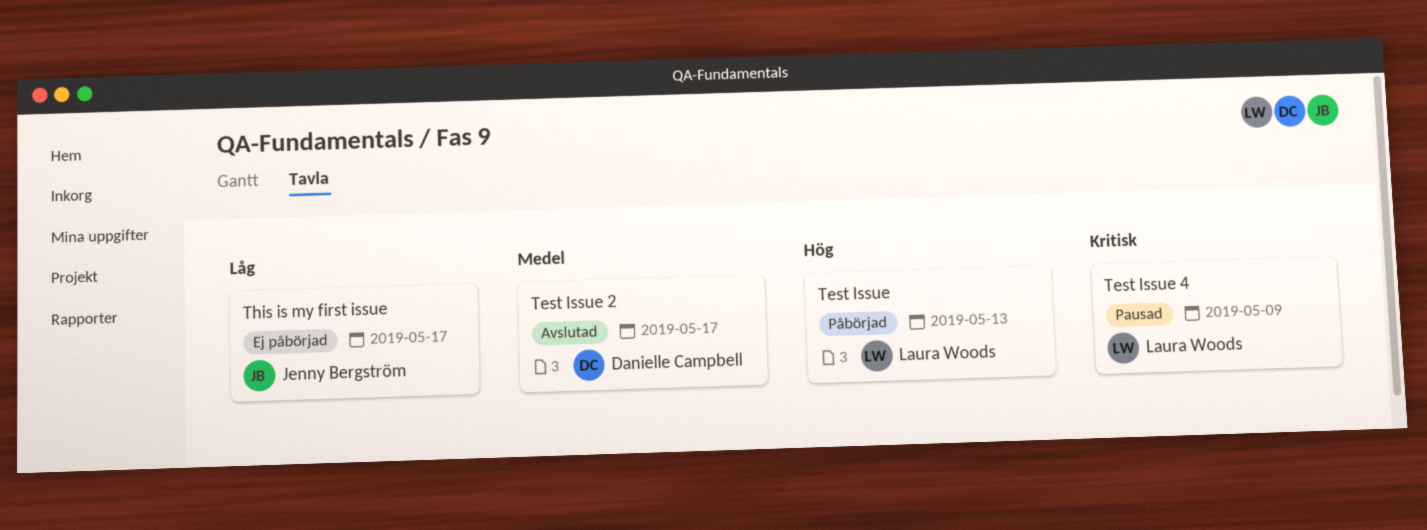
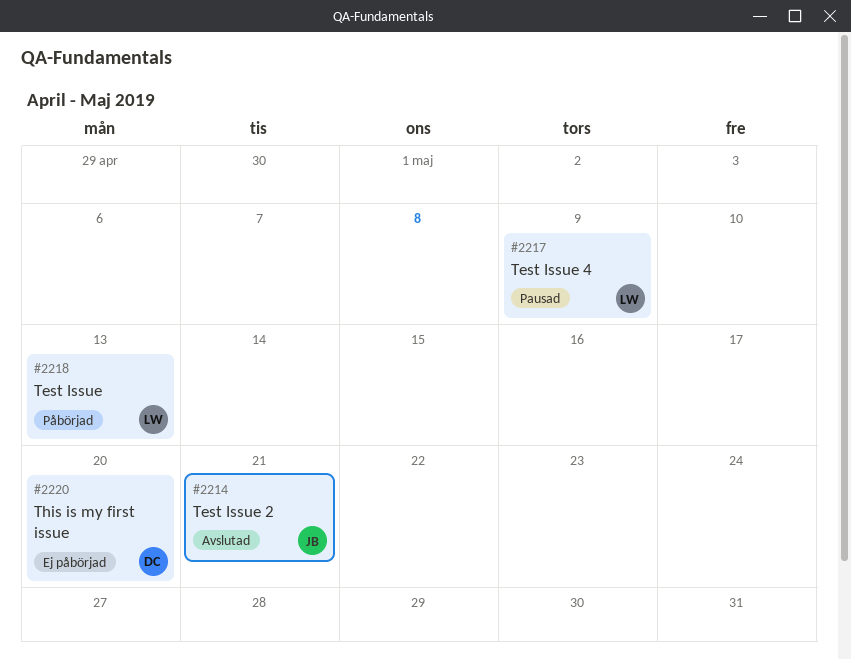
Test Issue 2, owner: Danielle Campbell -> Jenny Bergström
Test Issue 2, due: May 17 -> May 21
This is my first issue, owner: Jenny Bergström -> Danielle Campbell
This is my first issue, due: May 17 -> May 20

